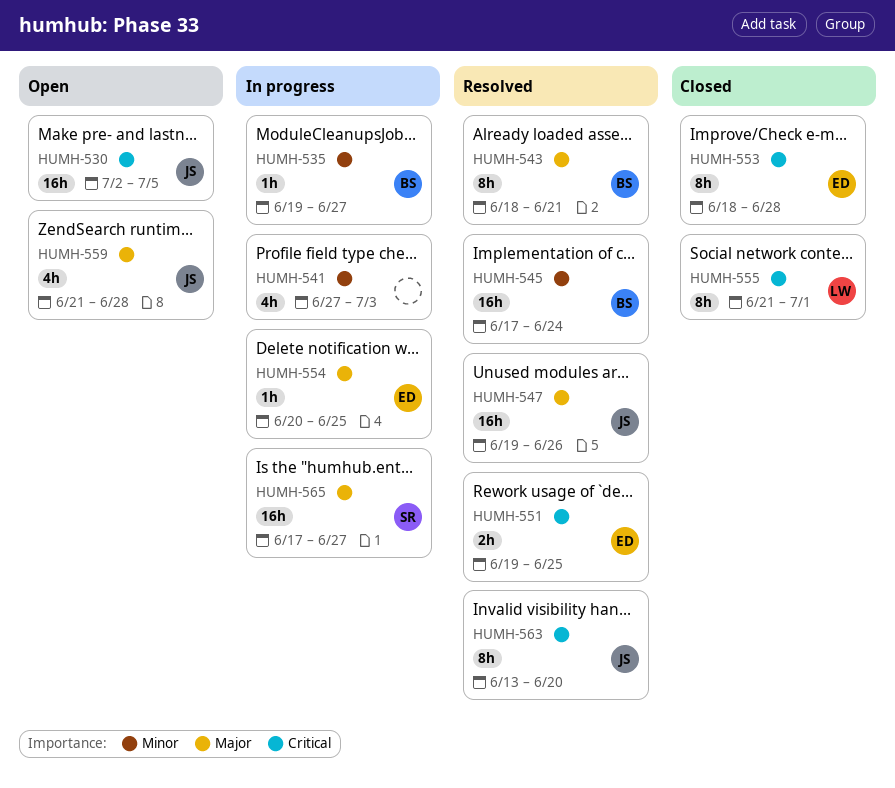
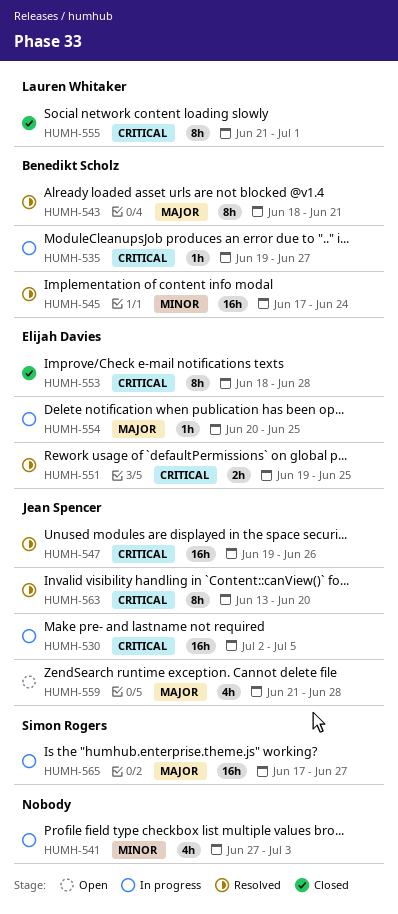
HUMH-530, status: Open -> In progress
HUMH-535, priority: Minor -> Critical
HUMH-547, priority: Major -> Critical

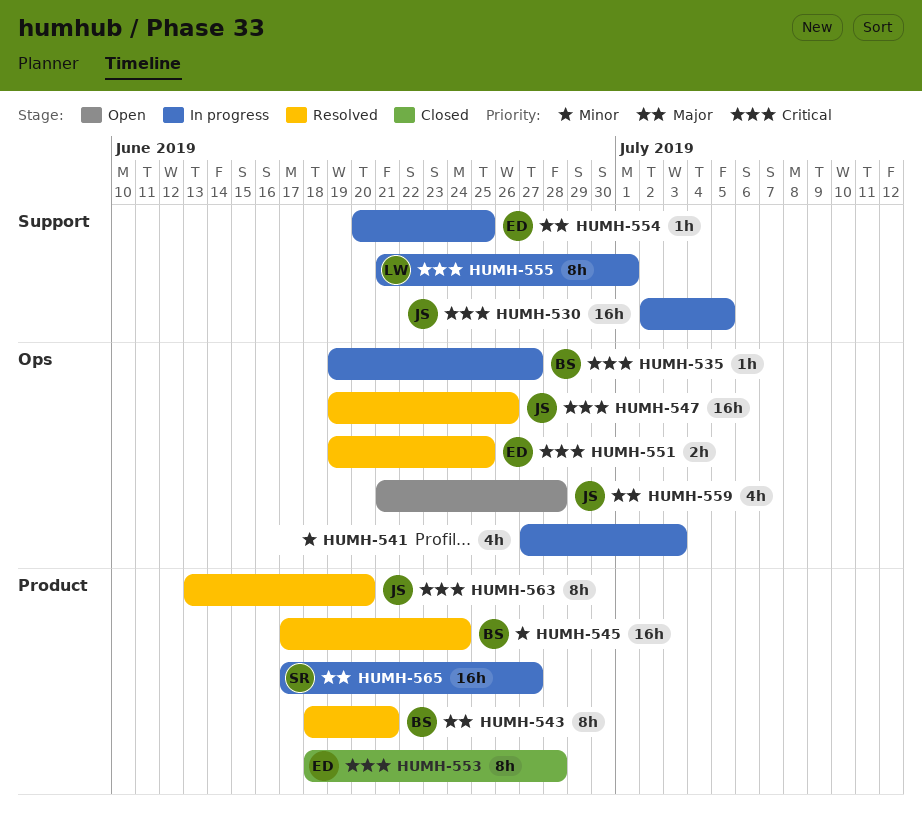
HUMH-555, status: Closed -> In progress

